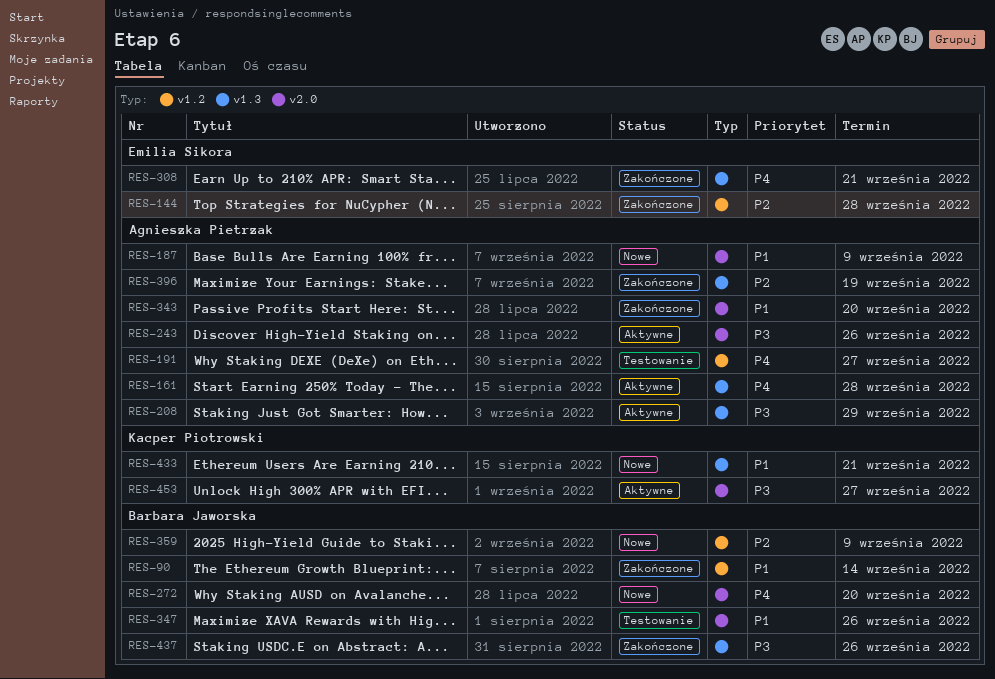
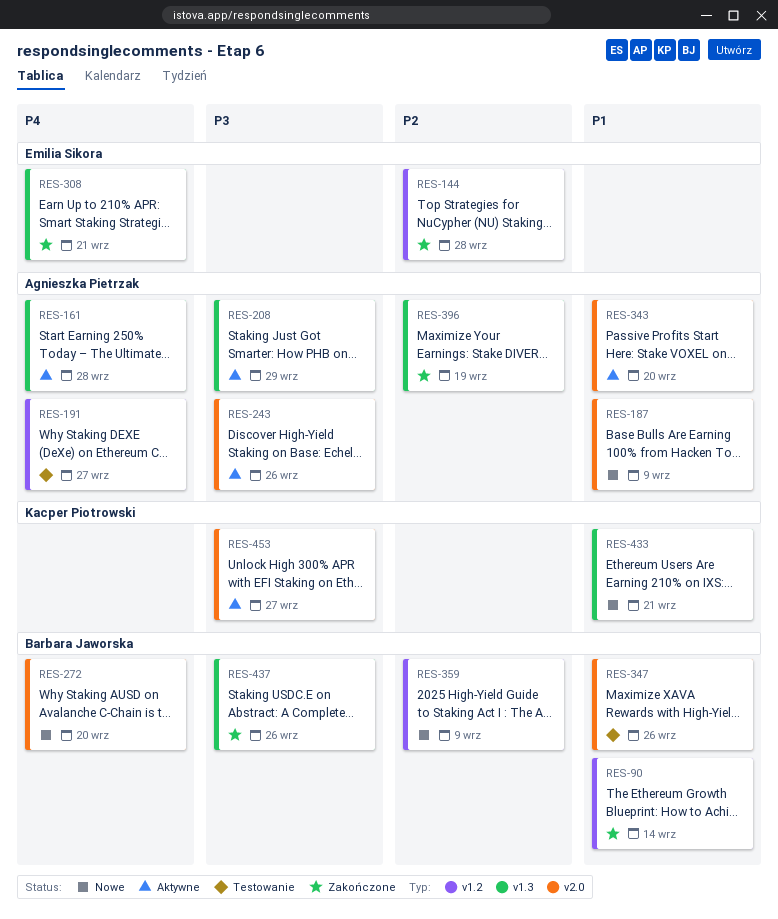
RES-343, status: Zakończone -> Aktywne

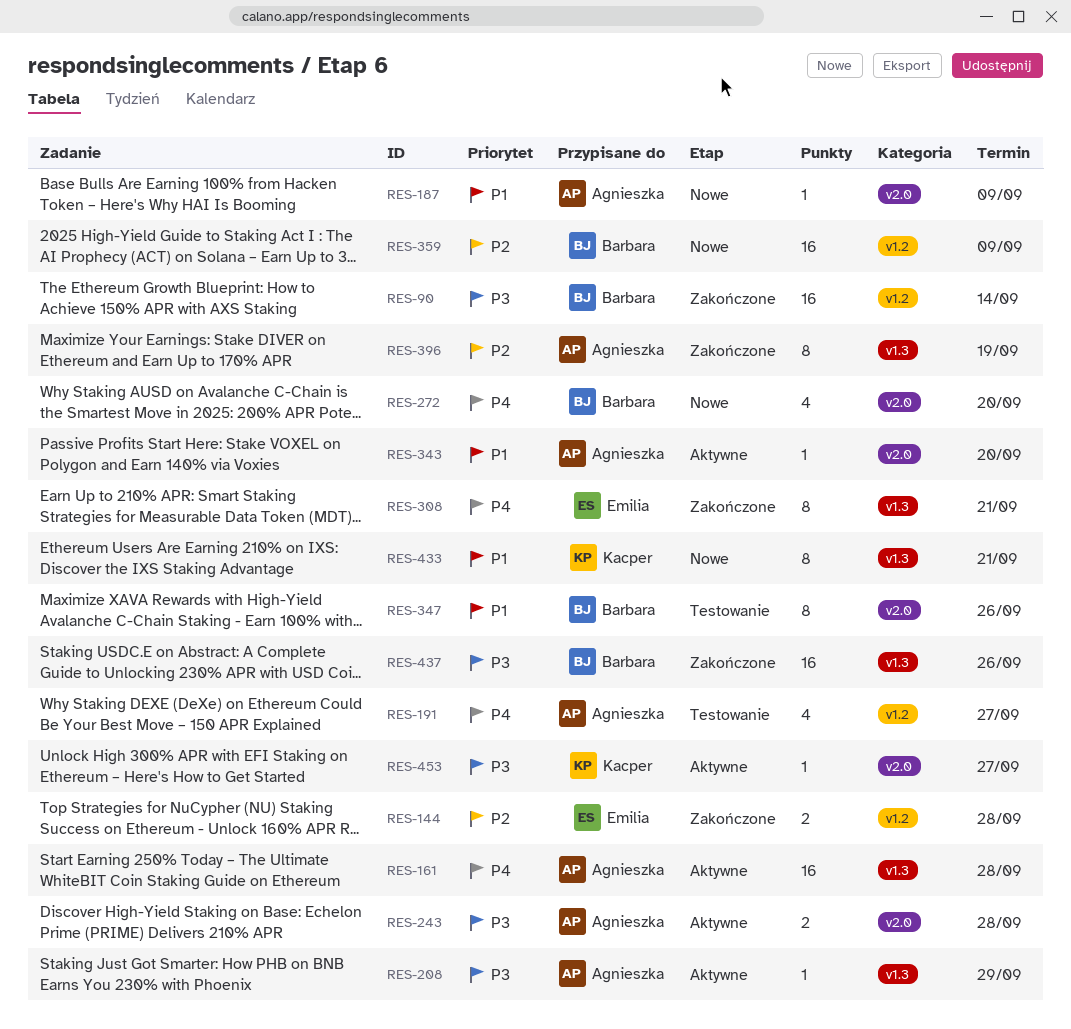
RES-90, priority: P1 -> P3
RES-243, due: Sep 26 -> Sep 28

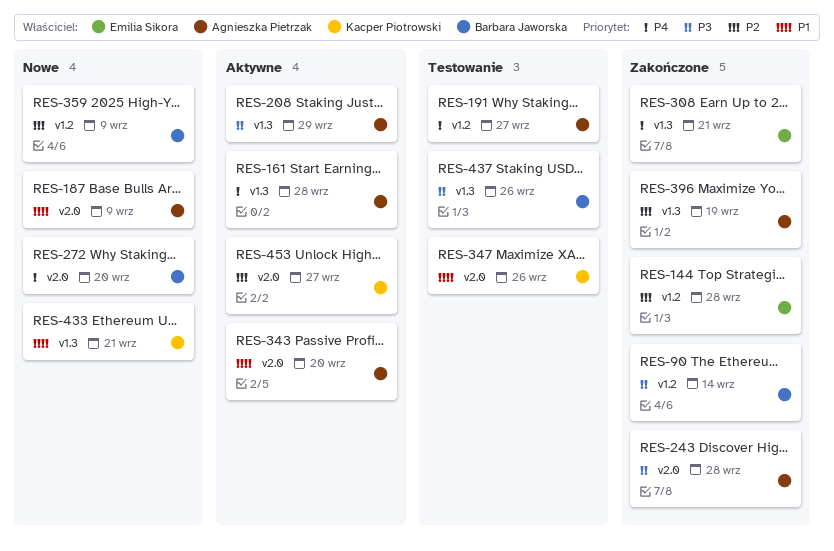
RES-243, status: Aktywne -> Zakończone
RES-347, owner: Barbara Jaworska -> Kacper Piotrowski
RES-437, status: Zakończone -> Testowanie
RES-453, priority: P3 -> P2

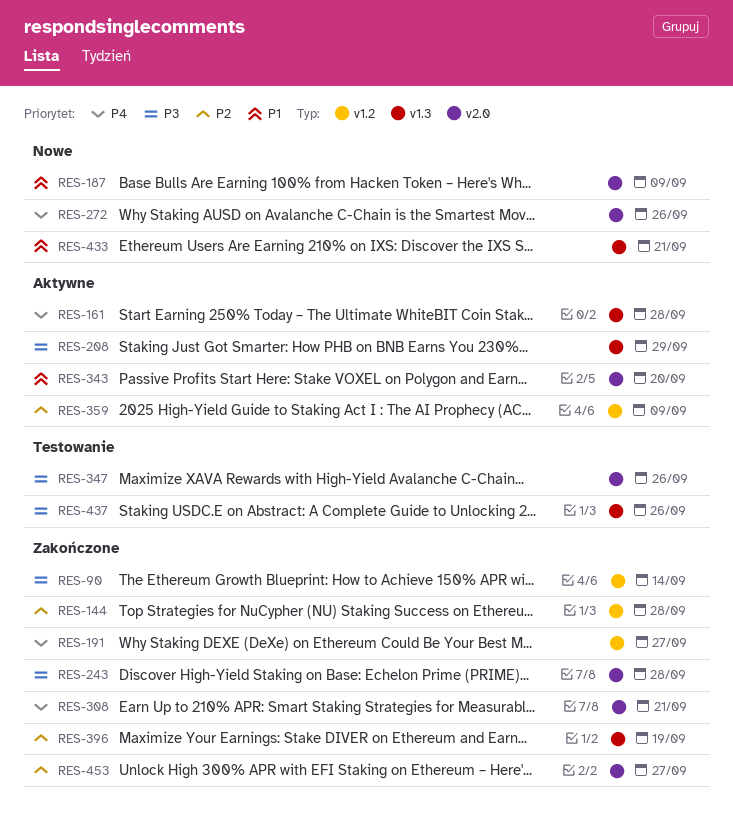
RES-191, status: Testowanie -> Zakończone
RES-272, due: Sep 20 -> Sep 26
RES-308, label: v1.3 -> v2.0
RES-347, priority: P1 -> P3
RES-359, status: Nowe -> Aktywne
RES-453, status: Aktywne -> Zakończone

